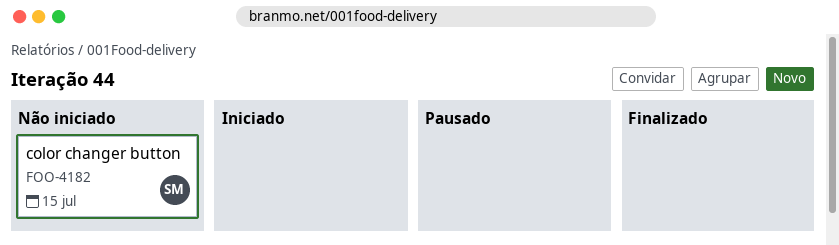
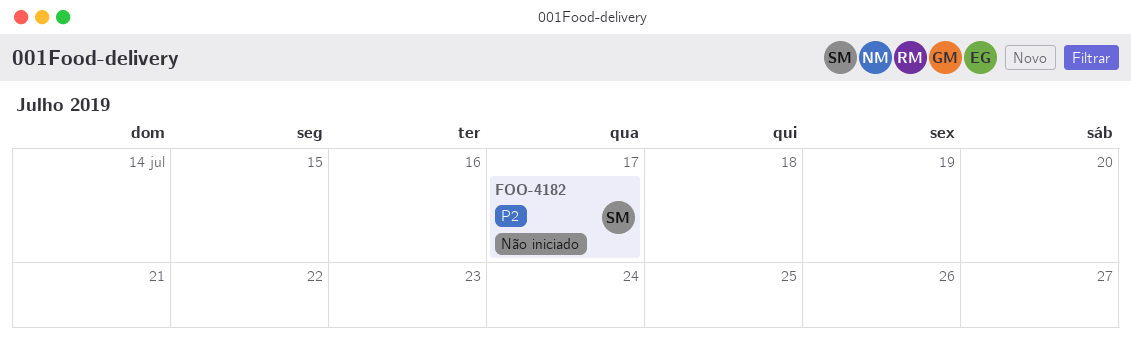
FOO-4182, due: Jul 15 -> Jul 17

